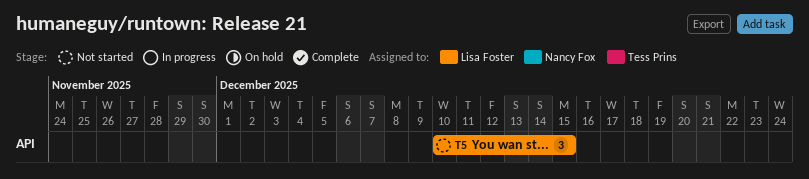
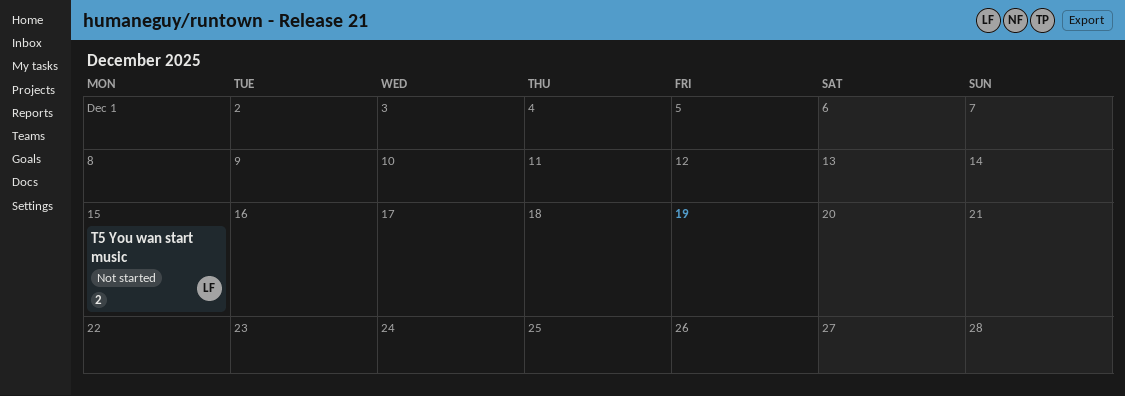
T5, estimate: 3 -> 2

